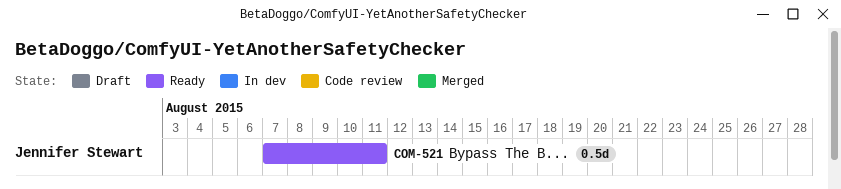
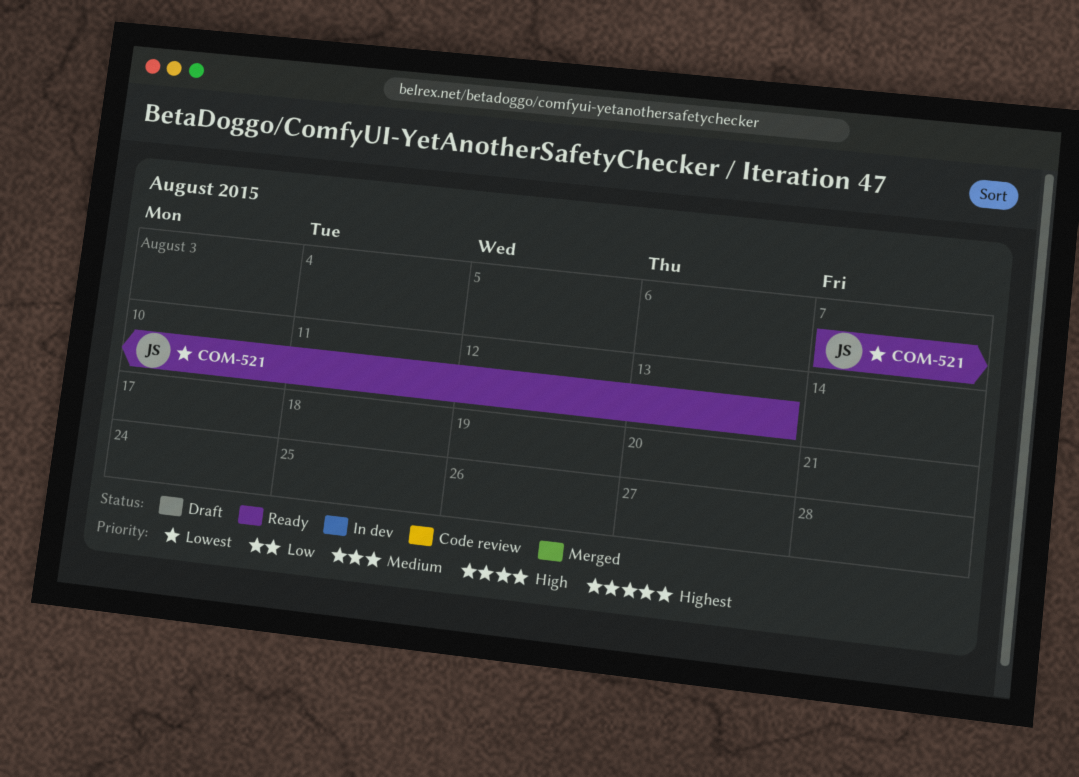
COM-521, due: Aug 11 -> Aug 13

